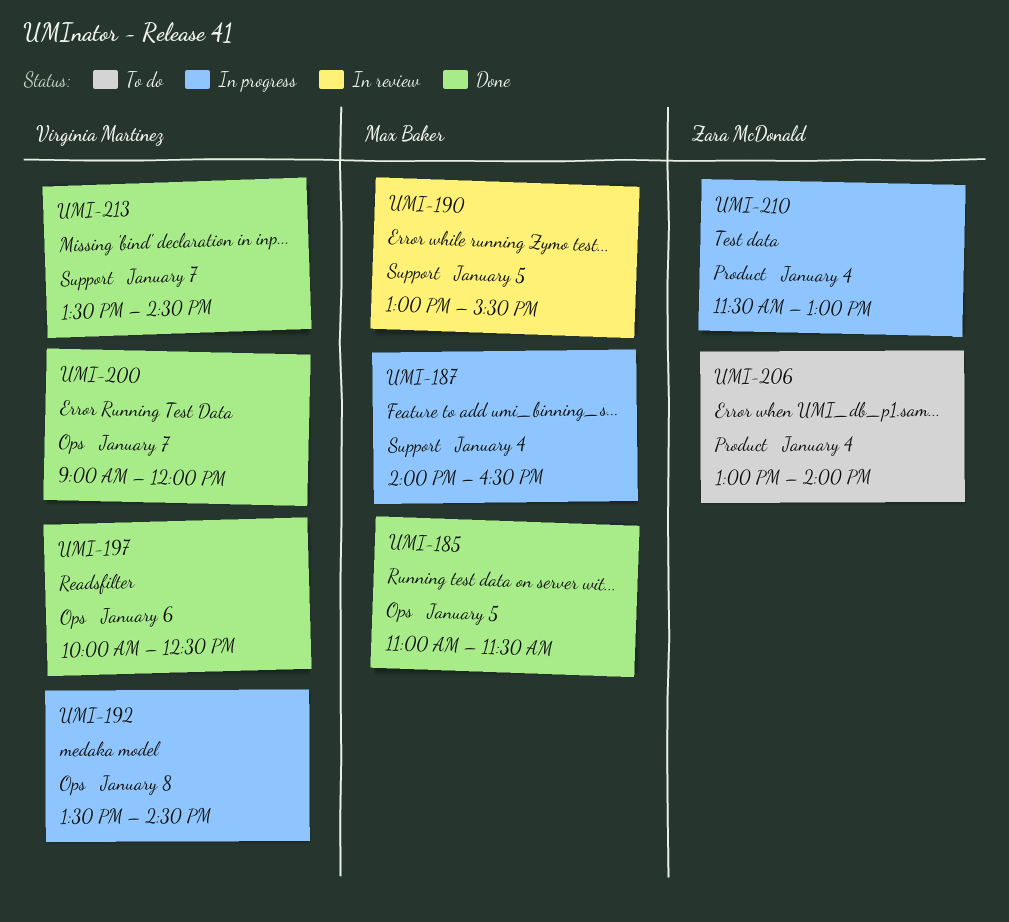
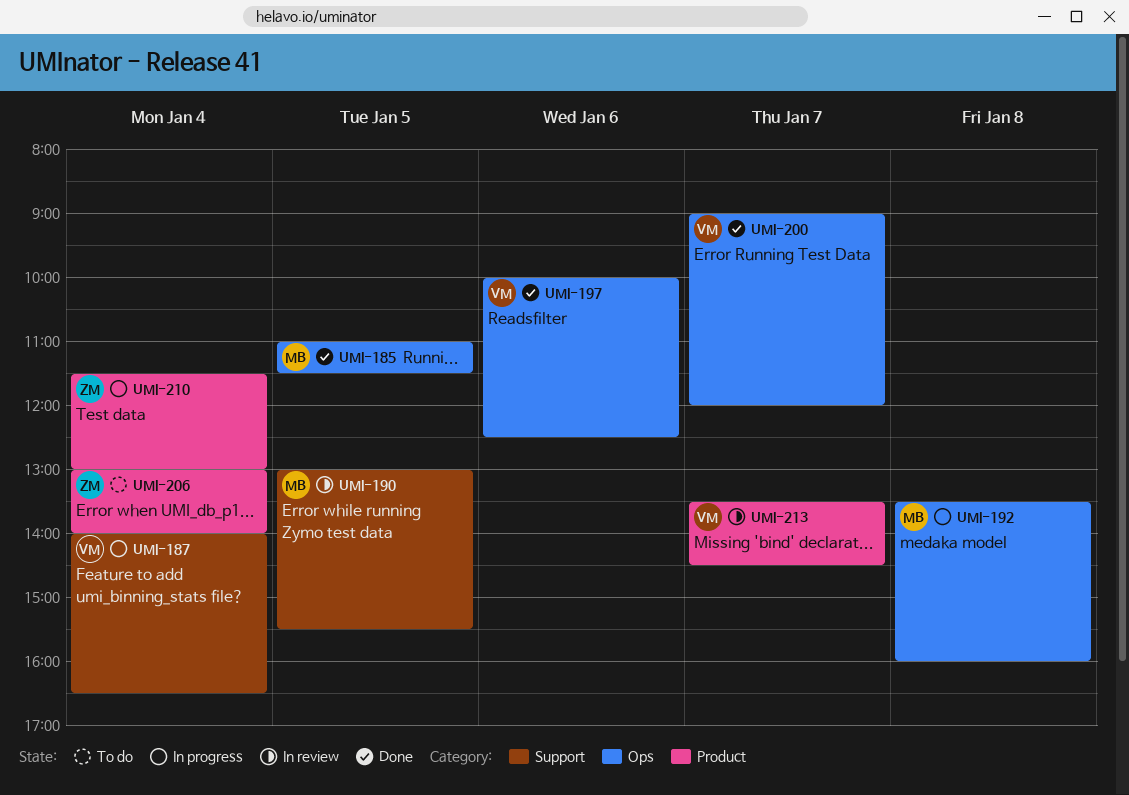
UMI-187, owner: Max Baker -> Virginia Martinez
UMI-192, owner: Virginia Martinez -> Max Baker
UMI-192, ends: 14:30 -> 16:00
UMI-213, status: Done -> In review
UMI-213, label: Support -> Product

